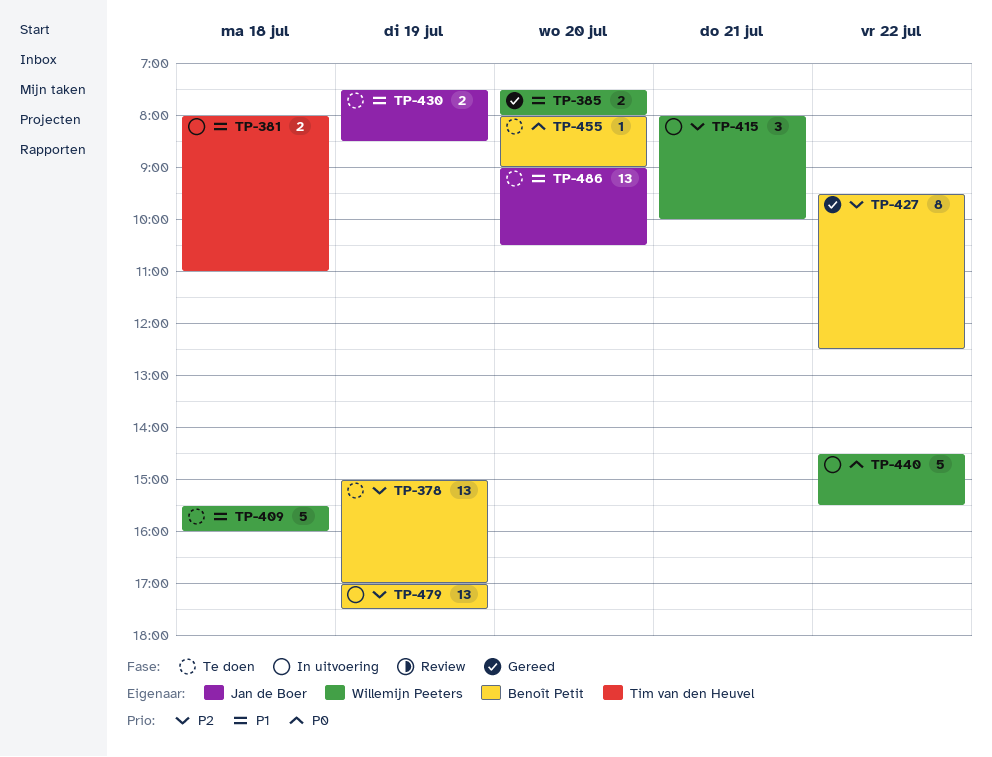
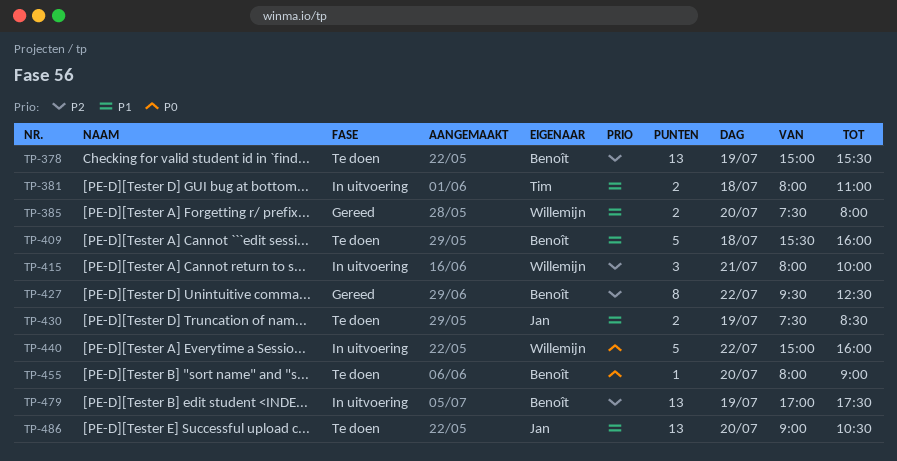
TP-378, ends: 17:00 -> 15:30
TP-409, owner: Willemijn Peeters -> Benoît Petit
TP-440, begins: 14:30 -> 15:00
TP-440, ends: 15:30 -> 16:00

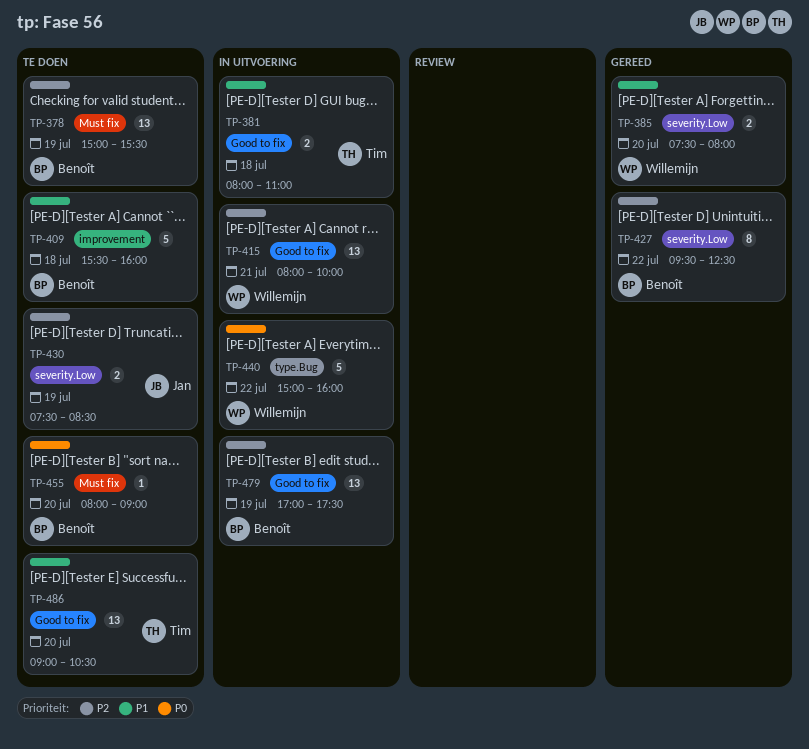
TP-415, estimate: 3 -> 13
TP-430, priority: P1 -> P2
TP-486, owner: Jan -> Tim

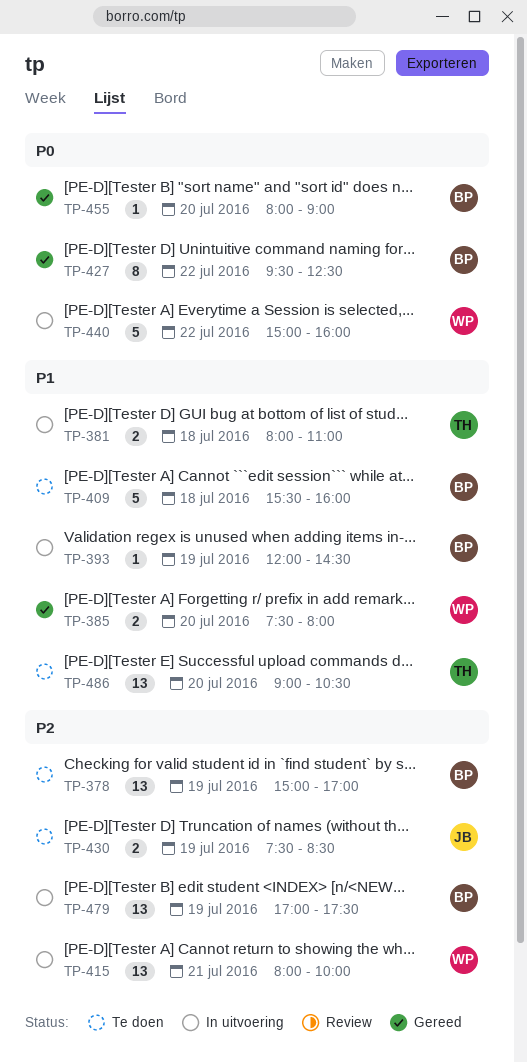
TP-378, ends: 15:30 -> 17:00
TP-393: none -> present
TP-427, priority: P2 -> P0
TP-455, status: Te doen -> Gereed

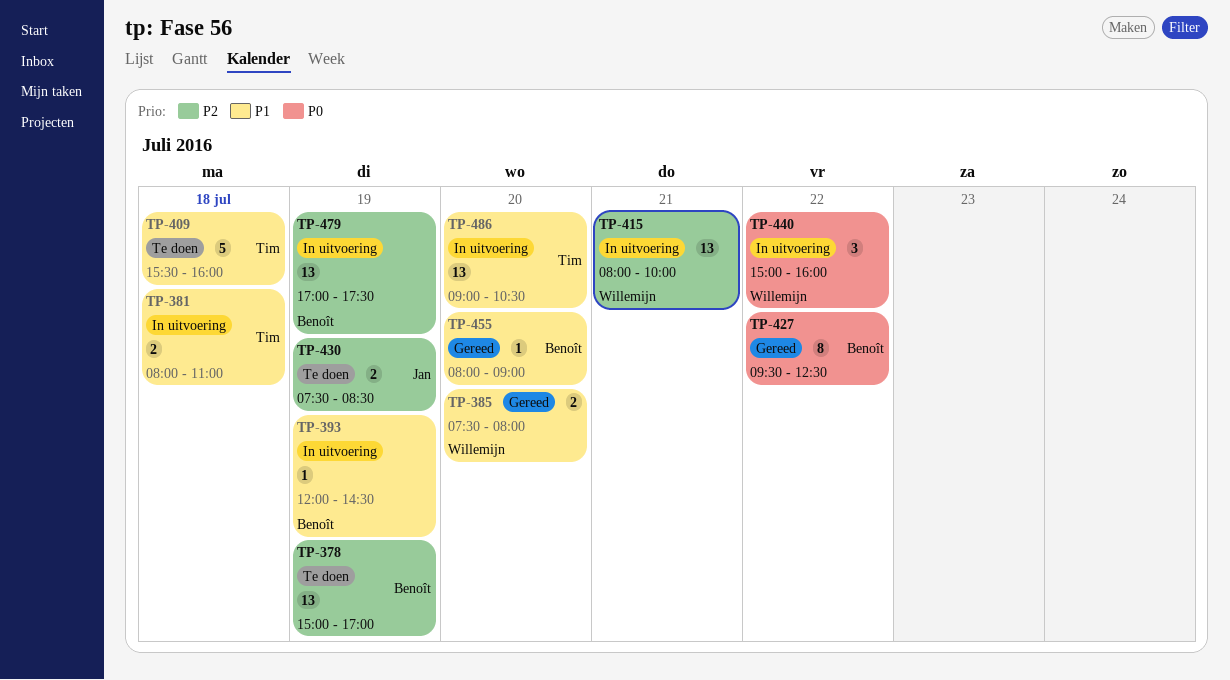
TP-409, owner: Benoît -> Tim
TP-440, estimate: 5 -> 3
TP-455, priority: P0 -> P1
TP-486, status: Te doen -> In uitvoering

